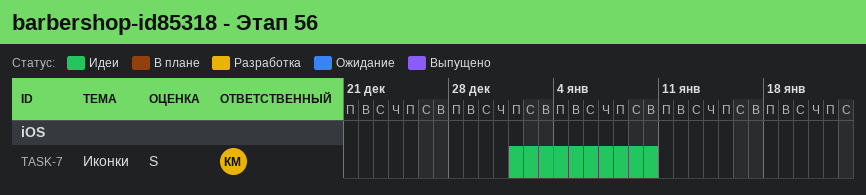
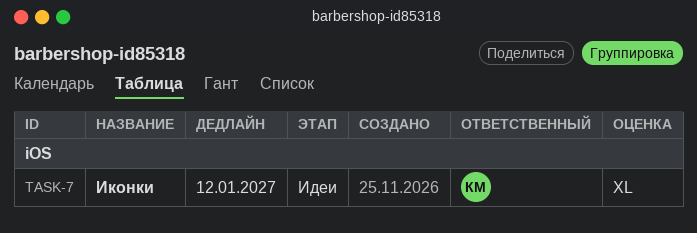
TASK-7, estimate: S -> XL
TASK-7, due: Jan 10 -> Jan 12

